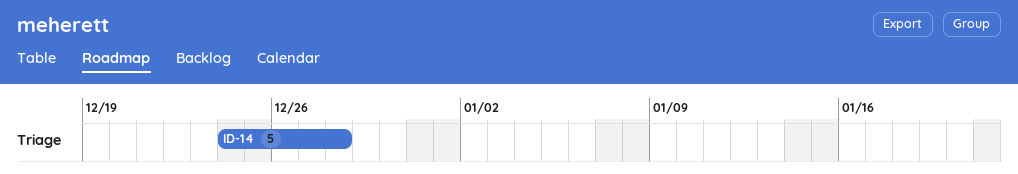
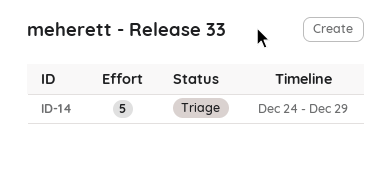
ID-14, due: Dec 28 -> Dec 29

